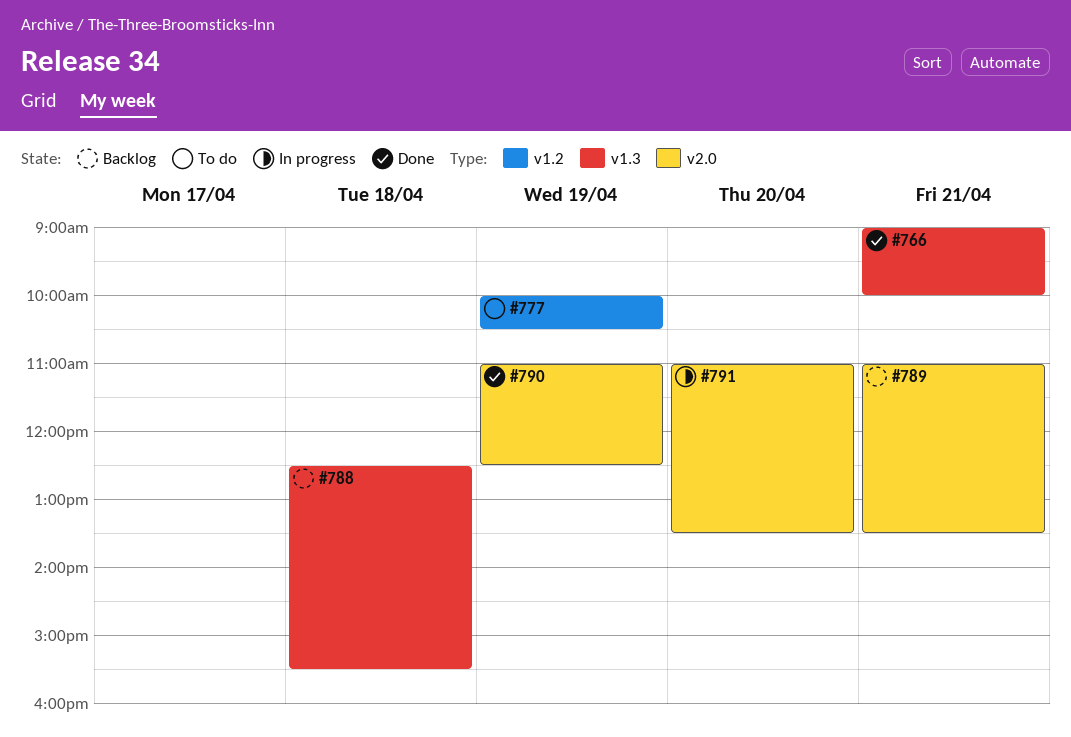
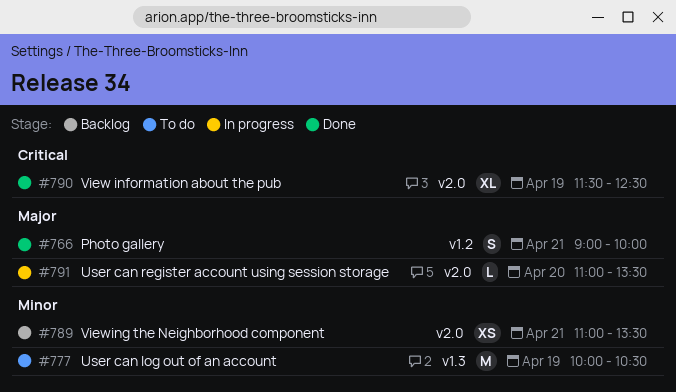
#766, label: v1.3 -> v1.2
#777, label: v1.2 -> v1.3
#788: present -> none
#790, begins: 11:00 -> 11:30

